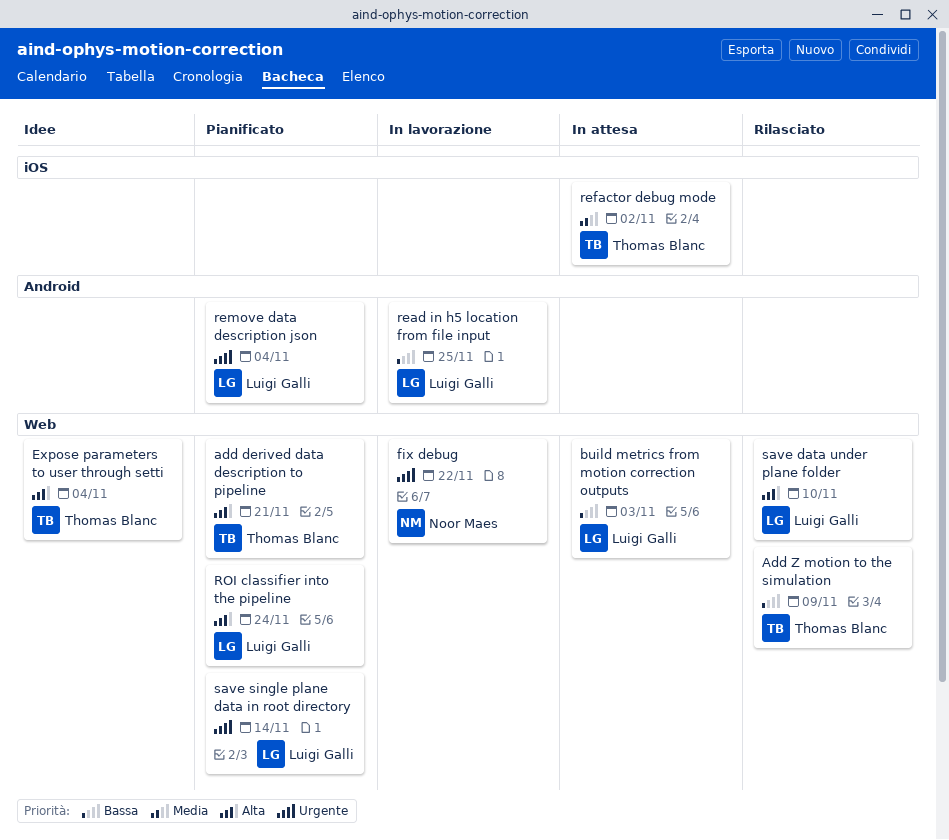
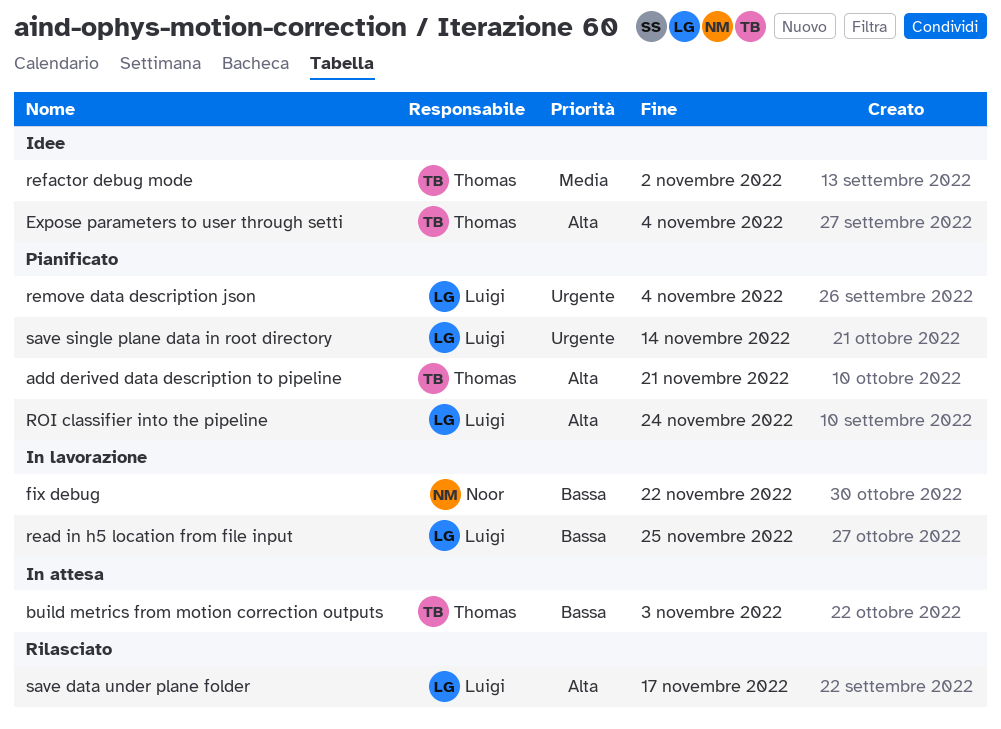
Add Z motion to the simulation: present -> none
build metrics from motion correction outputs, owner: Luigi Galli -> Thomas Blanc
fix debug, priority: Urgente -> Bassa
refactor debug mode, status: In attesa -> Idee
save data under plane folder, due: Nov 10 -> Nov 17

